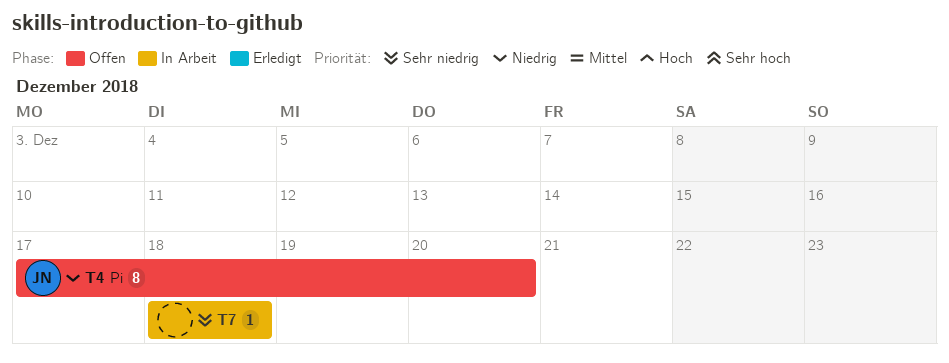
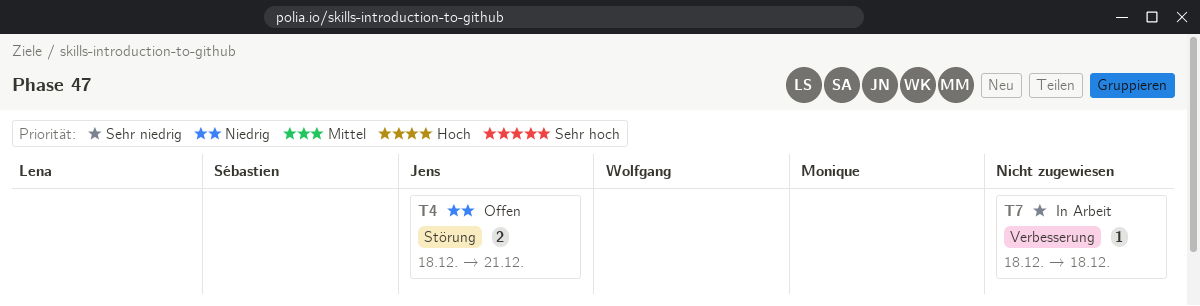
T4, estimate: 8 -> 2
T4, start: Dec 17 -> Dec 18
T4, due: Dec 20 -> Dec 21

